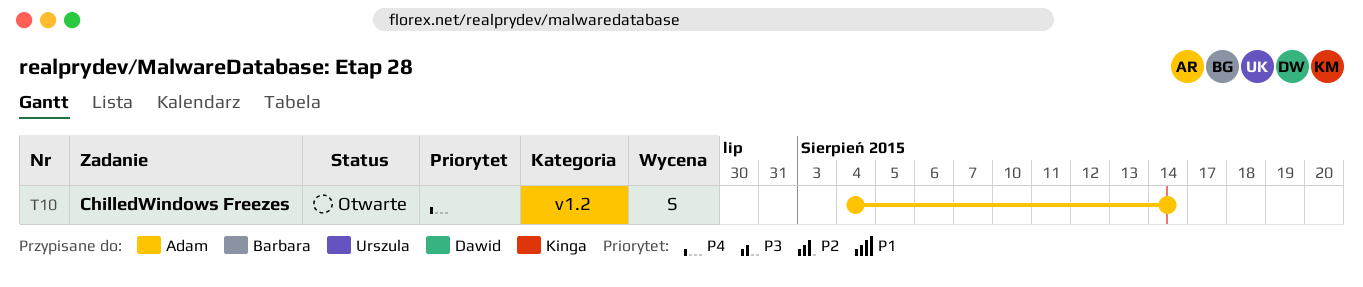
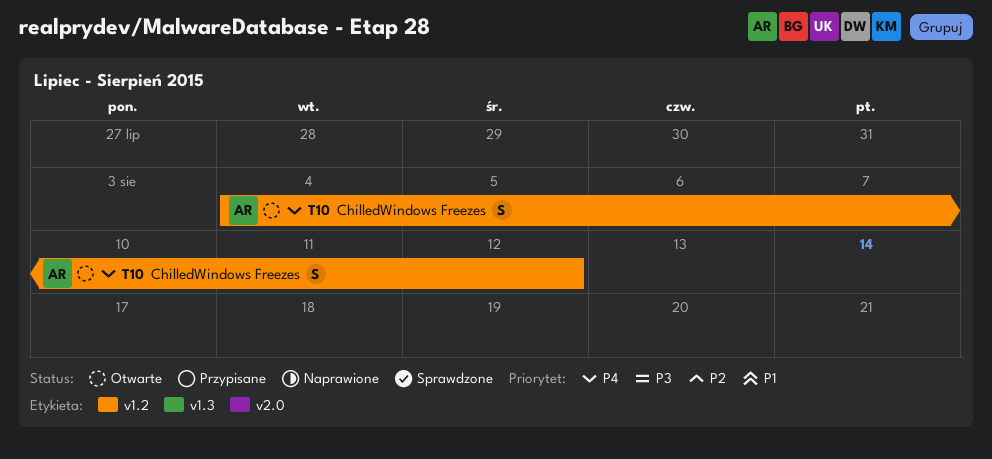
T10, due: Aug 14 -> Aug 12

